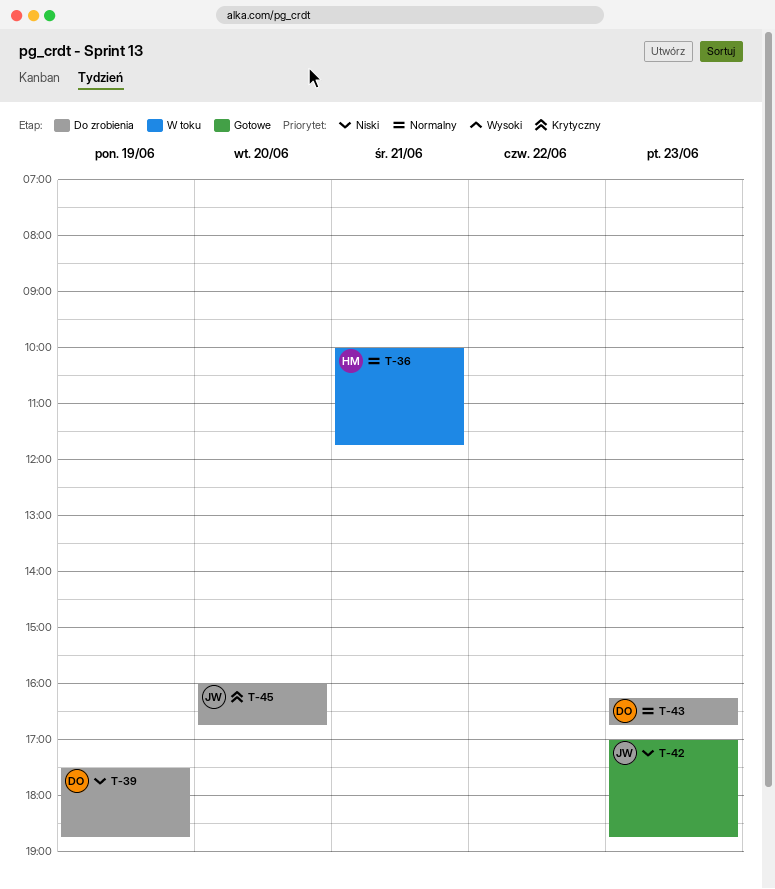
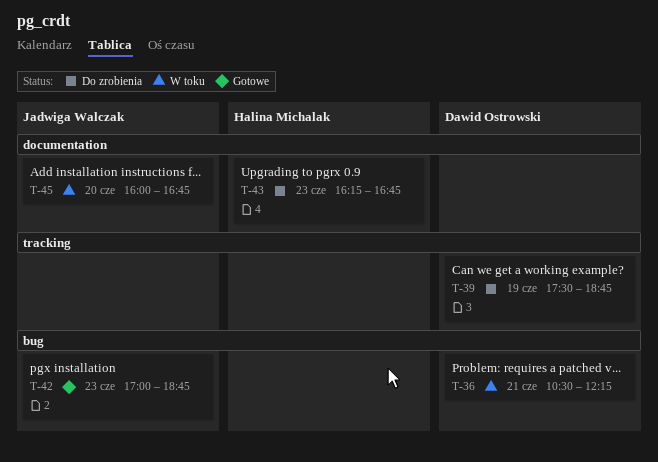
T-36, owner: Halina Michalak -> Dawid Ostrowski
T-36, begins: 10:00 -> 10:30
T-36, ends: 11:45 -> 12:15
T-43, owner: Dawid Ostrowski -> Halina Michalak
T-45, status: Do zrobienia -> W toku

